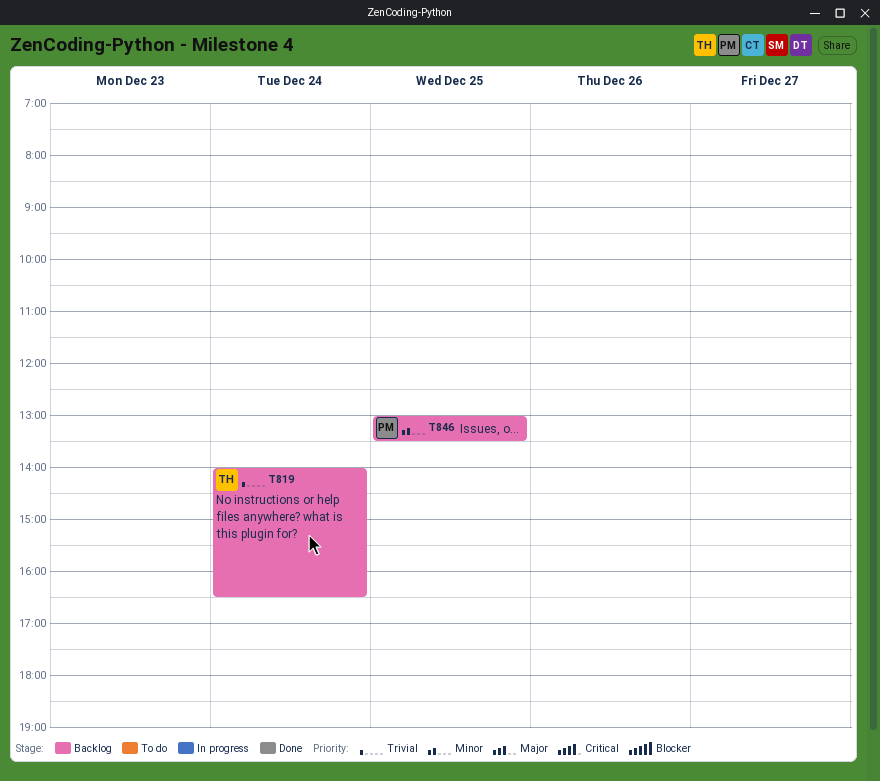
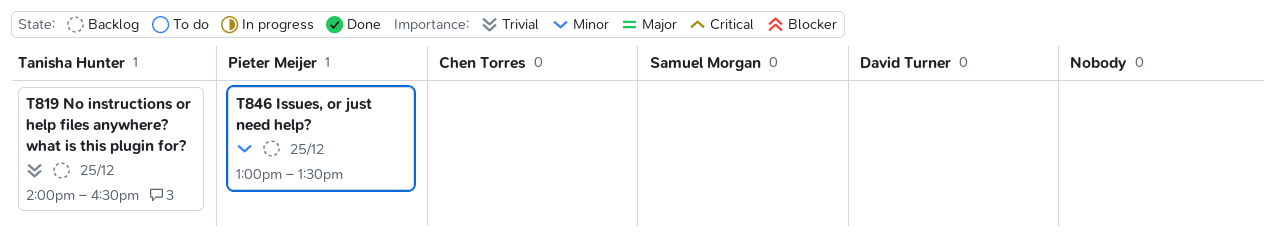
T819, day: Dec 24 -> Dec 25

